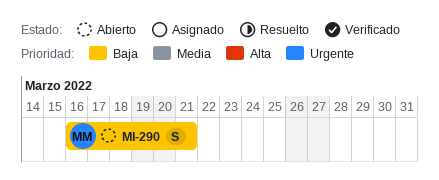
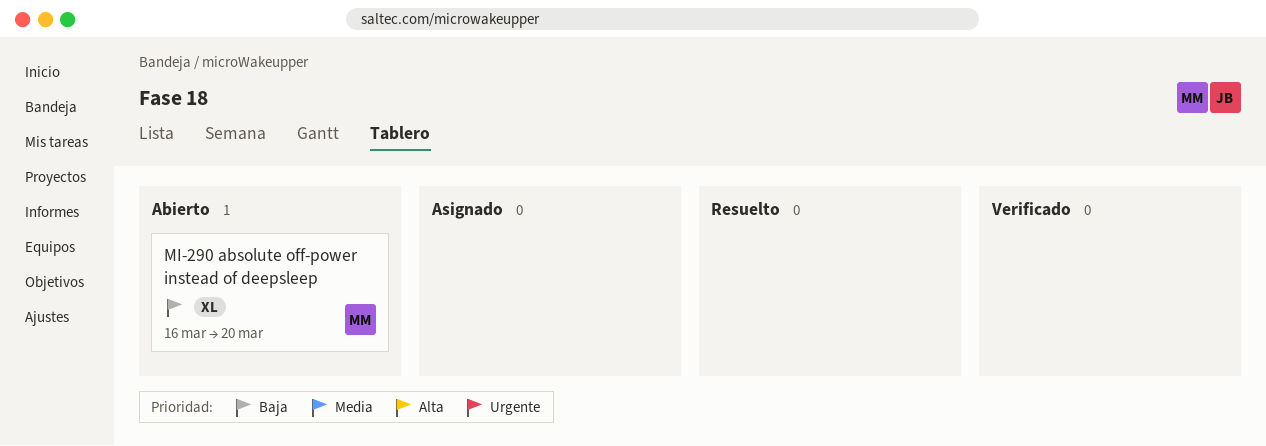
MI-290, estimate: S -> XL
MI-290, due: Mar 21 -> Mar 20

